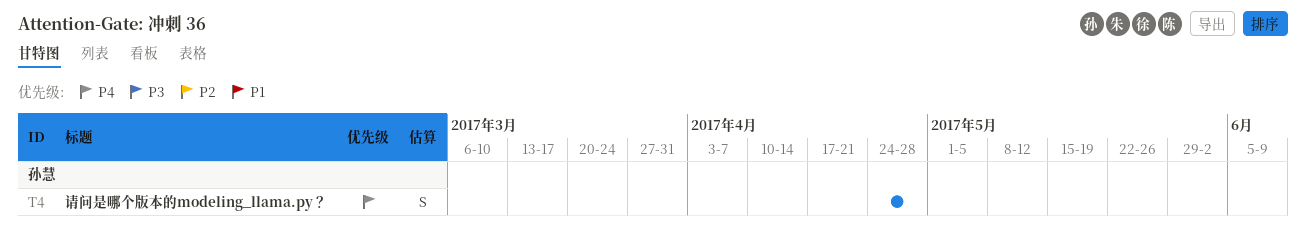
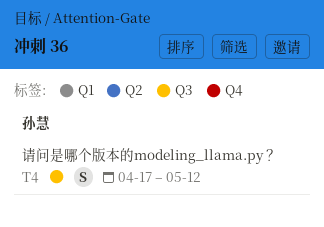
T4, start: Apr 24 -> Apr 17
T4, due: Apr 28 -> May 12

